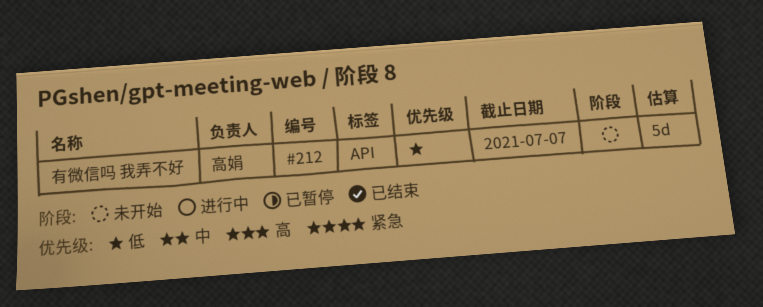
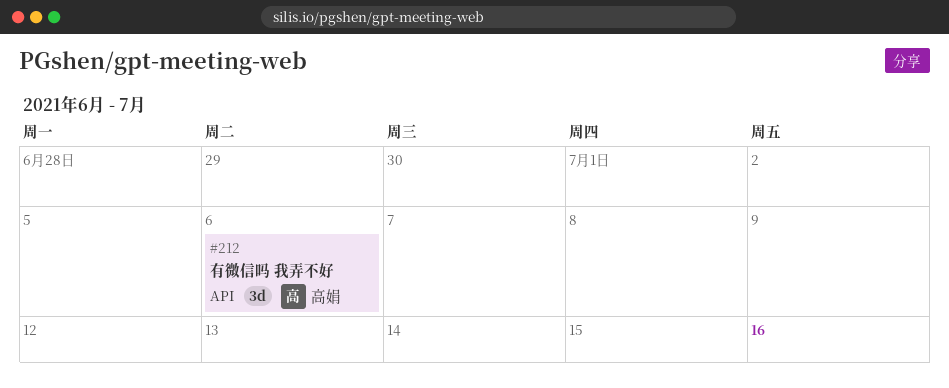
#212, estimate: 5d -> 3d
#212, due: Jul 7 -> Jul 6

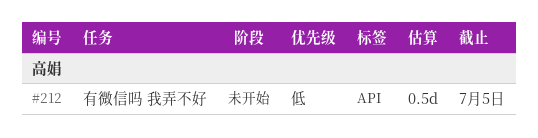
#212, estimate: 3d -> 0.5d
#212, due: Jul 6 -> Jul 5

